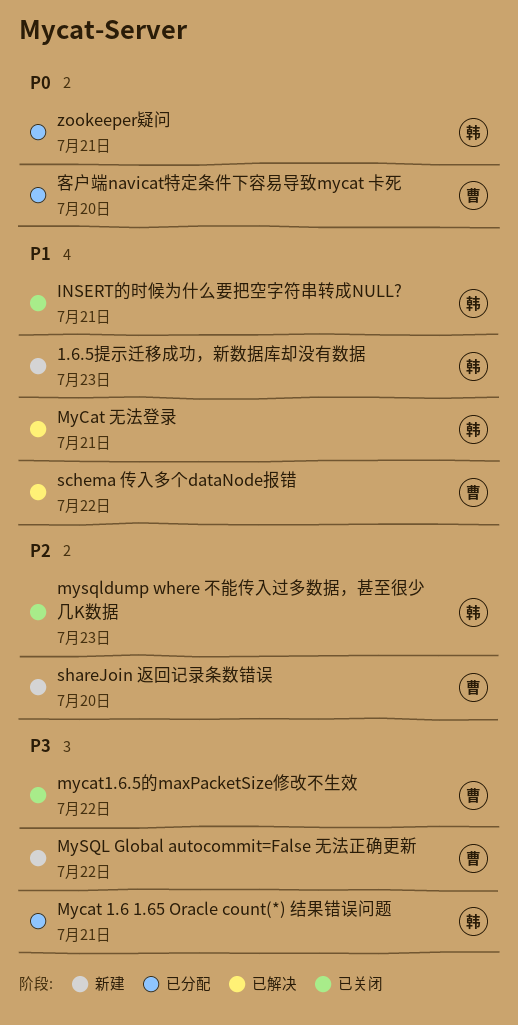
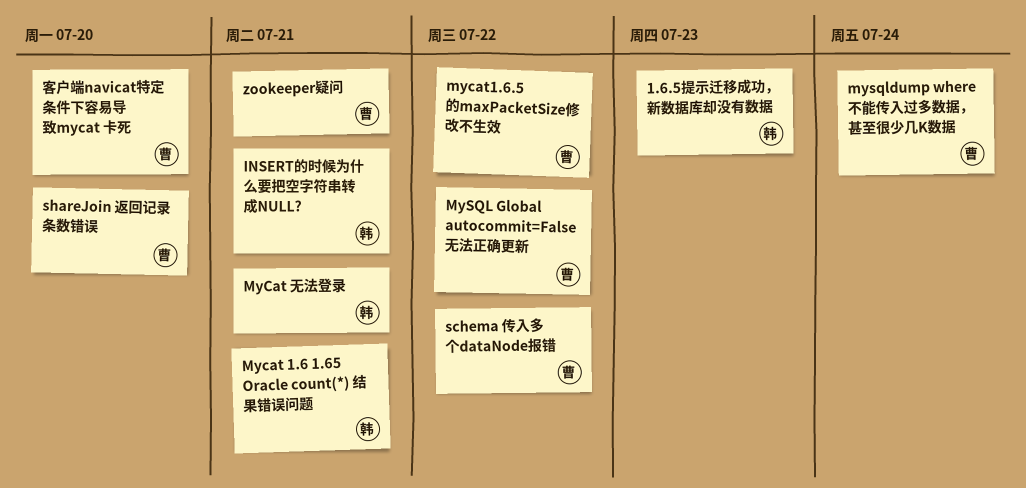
mysqldump where 不能传入过多数据，甚至很少几K数据, owner: 韩 -> 曹
mysqldump where 不能传入过多数据，甚至很少几K数据, due: Jul 23 -> Jul 24
zookeeper疑问, owner: 韩 -> 曹

